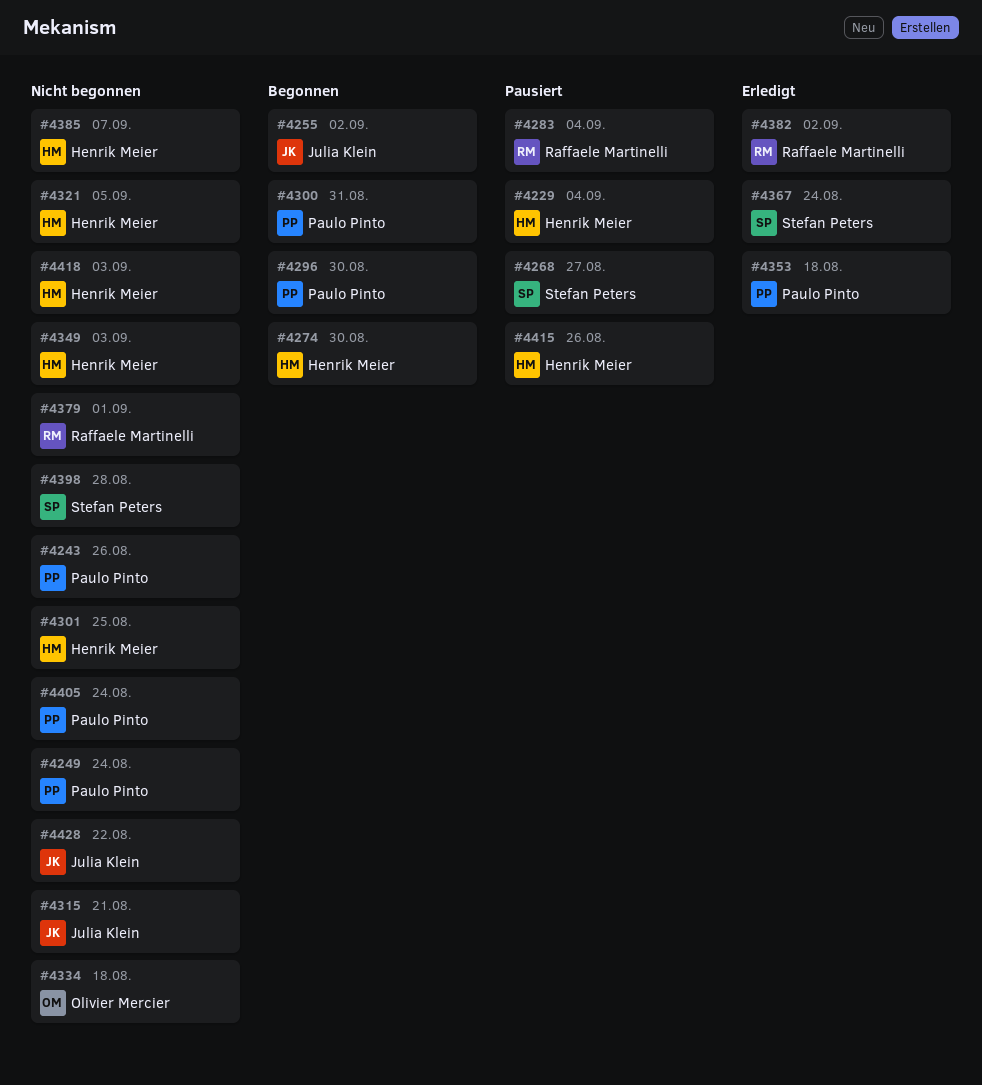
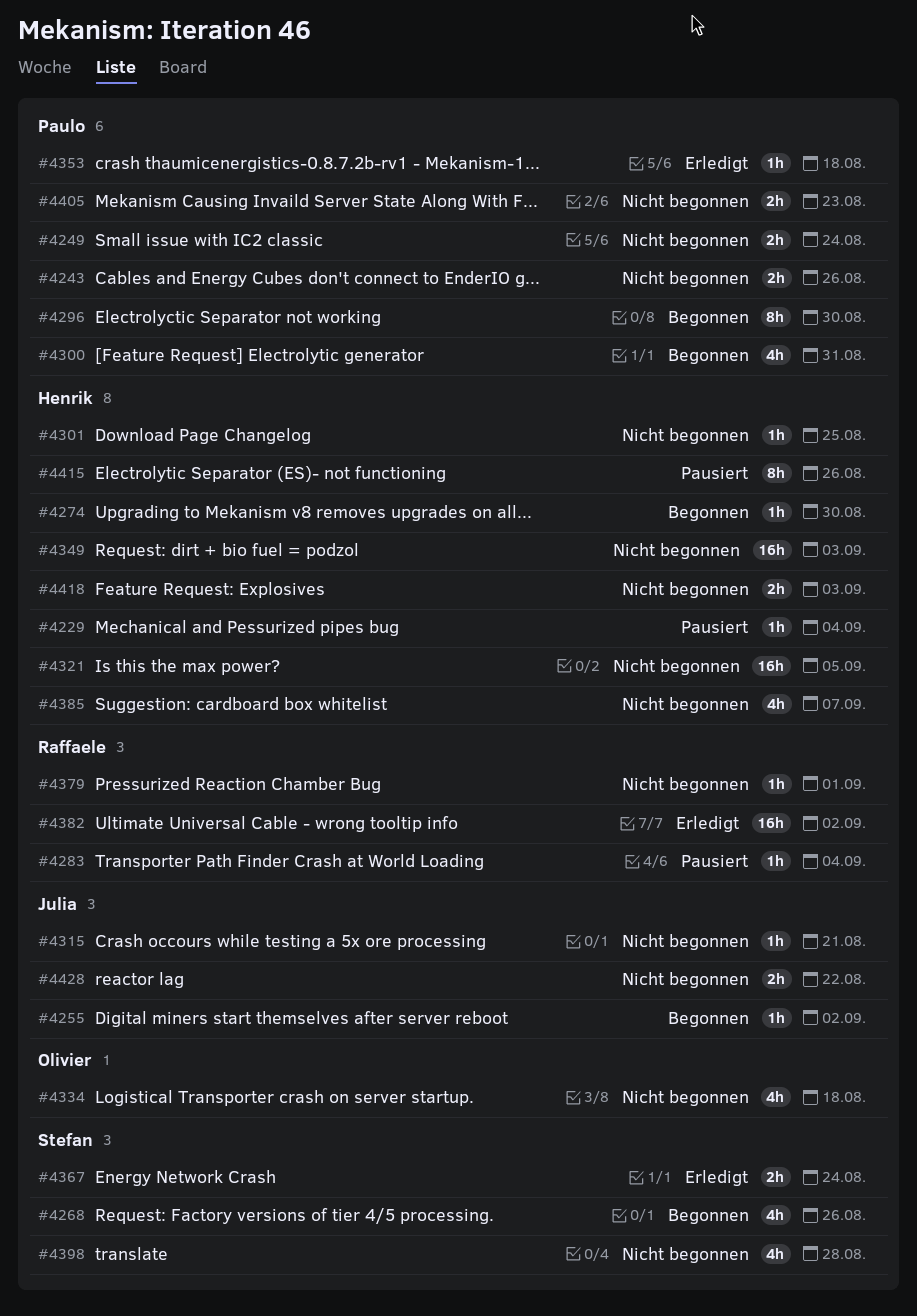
#4268, status: Pausiert -> Begonnen
#4268, due: Aug 27 -> Aug 26
#4405, due: Aug 24 -> Aug 23

